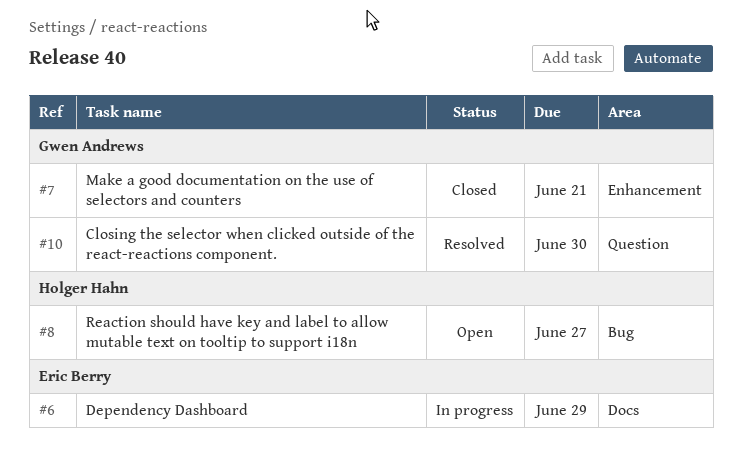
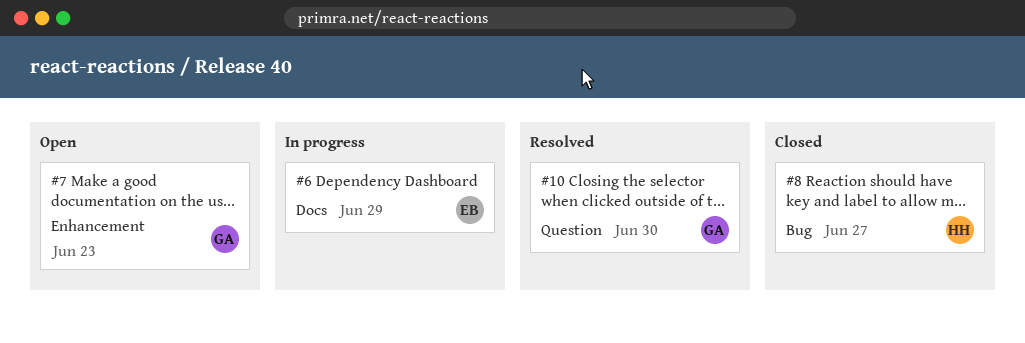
#7, status: Closed -> Open
#7, due: Jun 21 -> Jun 23
#8, status: Open -> Closed

